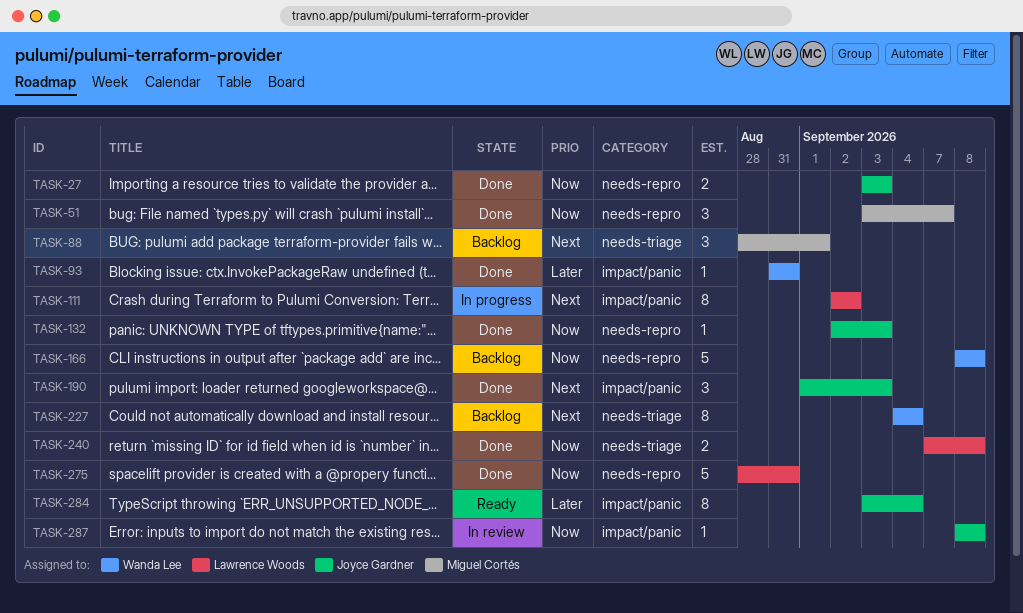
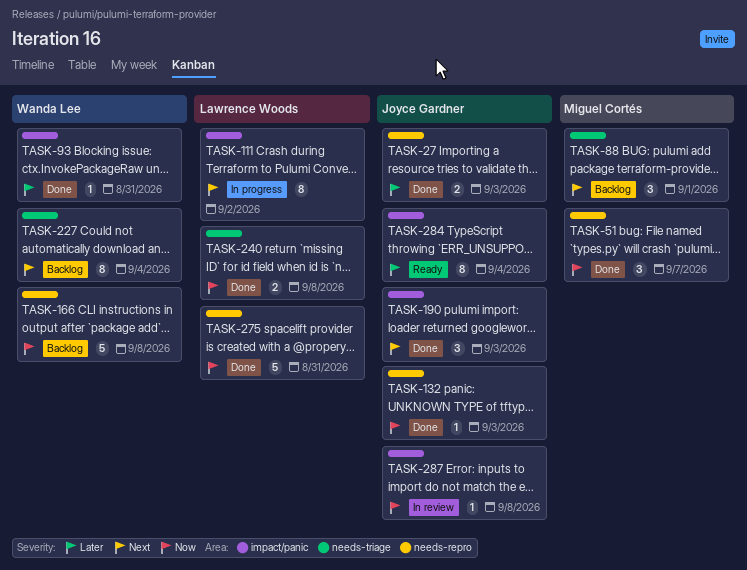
TASK-27, priority: Now -> Later

